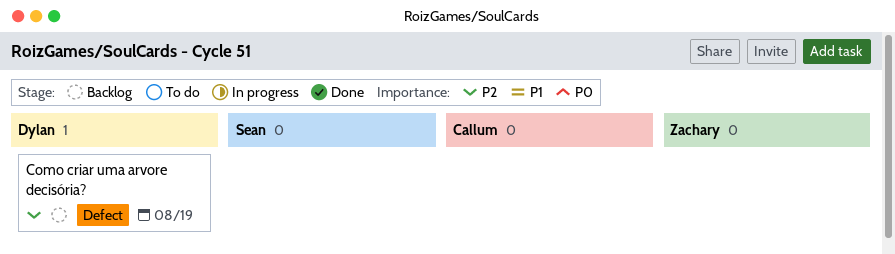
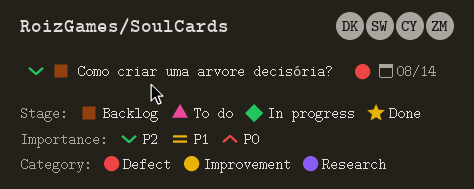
Como criar uma arvore decisória?, due: Aug 19 -> Aug 14

